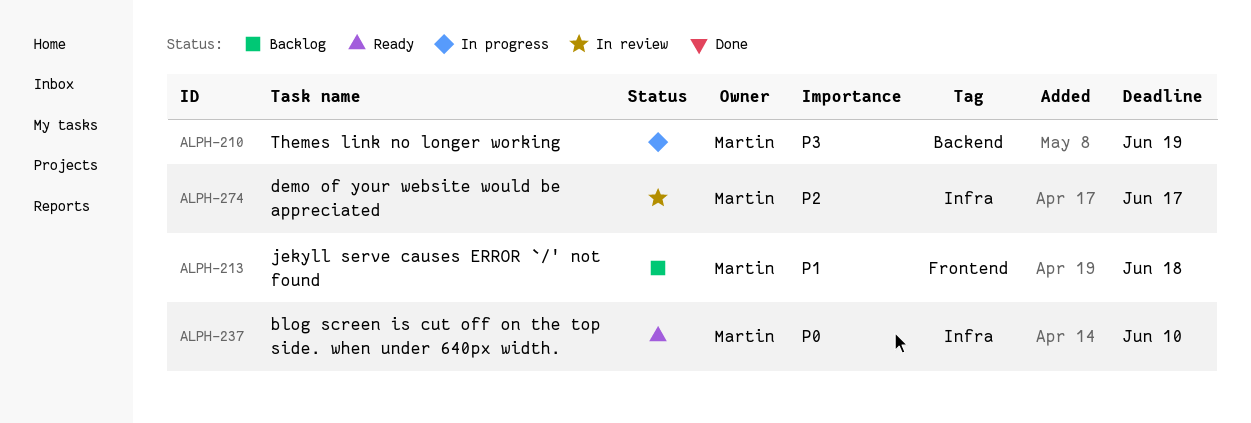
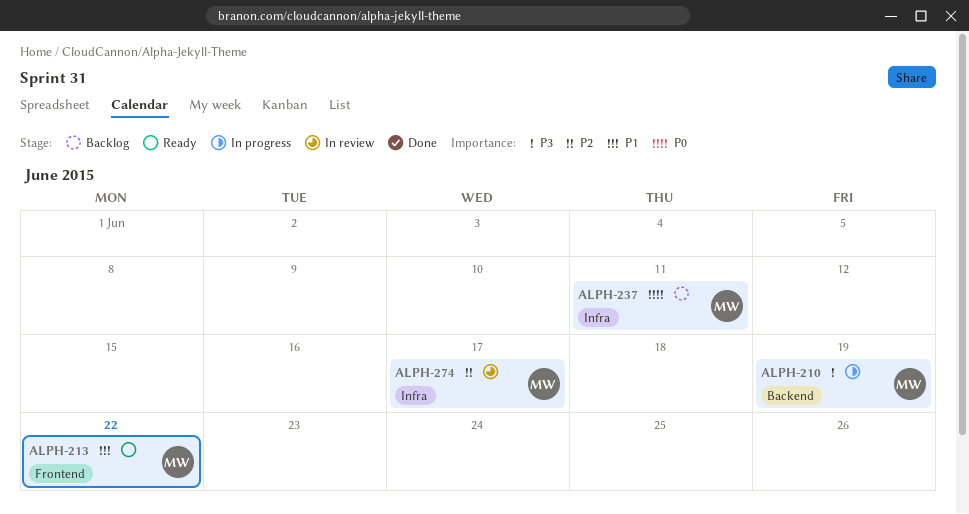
ALPH-213, status: Backlog -> Ready
ALPH-213, due: Jun 18 -> Jun 22
ALPH-237, status: Ready -> Backlog
ALPH-237, due: Jun 10 -> Jun 11

